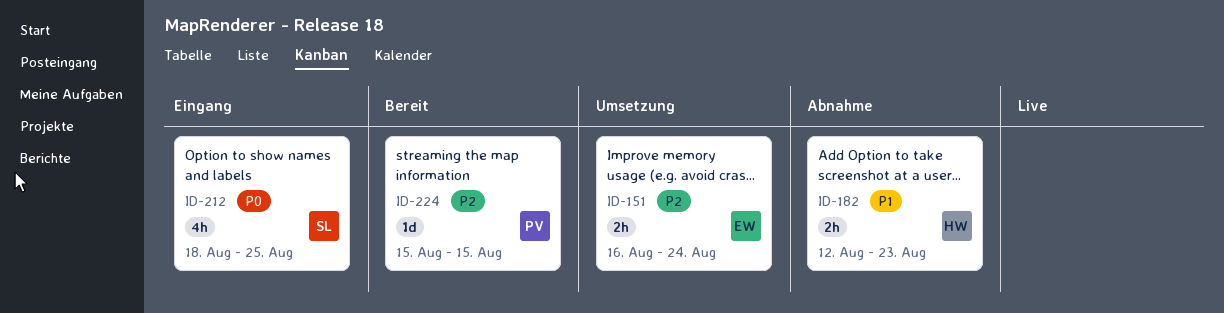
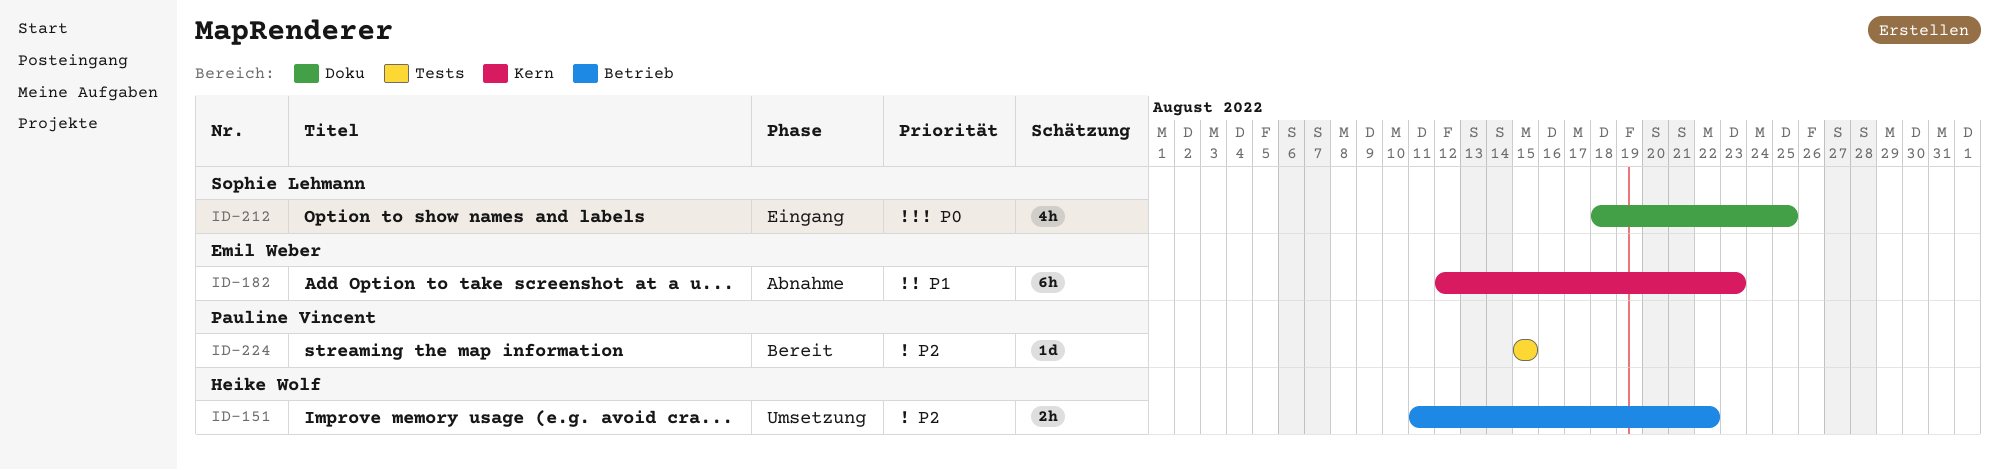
ID-151, owner: Emil Weber -> Heike Wolf
ID-151, start: Aug 16 -> Aug 11
ID-151, due: Aug 24 -> Aug 22
ID-182, owner: Heike Wolf -> Emil Weber
ID-182, estimate: 2h -> 6h

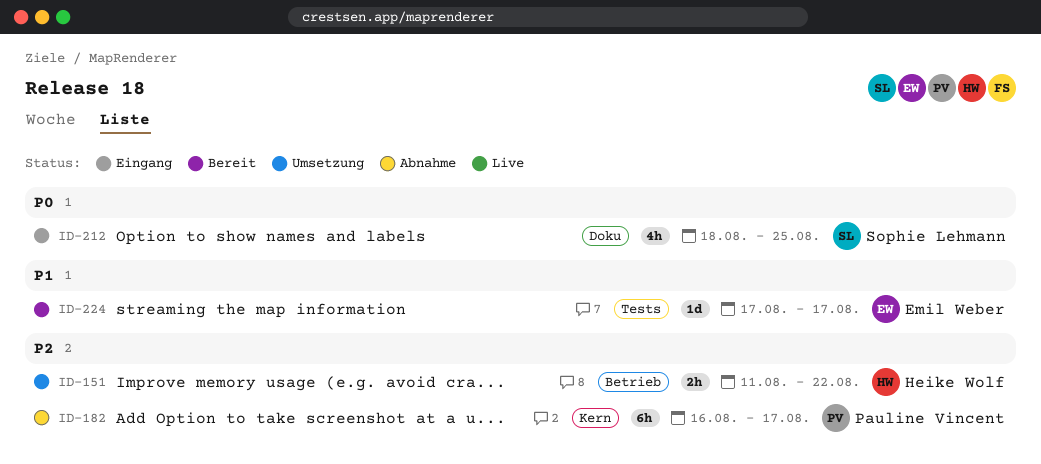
ID-182, owner: Emil Weber -> Pauline Vincent
ID-182, priority: P1 -> P2
ID-182, start: Aug 12 -> Aug 16
ID-182, due: Aug 23 -> Aug 17
ID-224, owner: Pauline Vincent -> Emil Weber
ID-224, priority: P2 -> P1
ID-224, start: Aug 15 -> Aug 17
ID-224, due: Aug 15 -> Aug 17

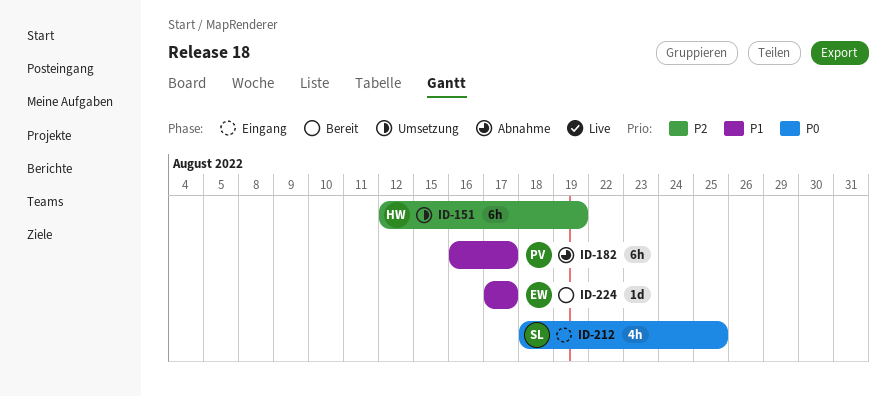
ID-151, estimate: 2h -> 6h
ID-151, start: Aug 11 -> Aug 12
ID-151, due: Aug 22 -> Aug 19
ID-182, priority: P2 -> P1

